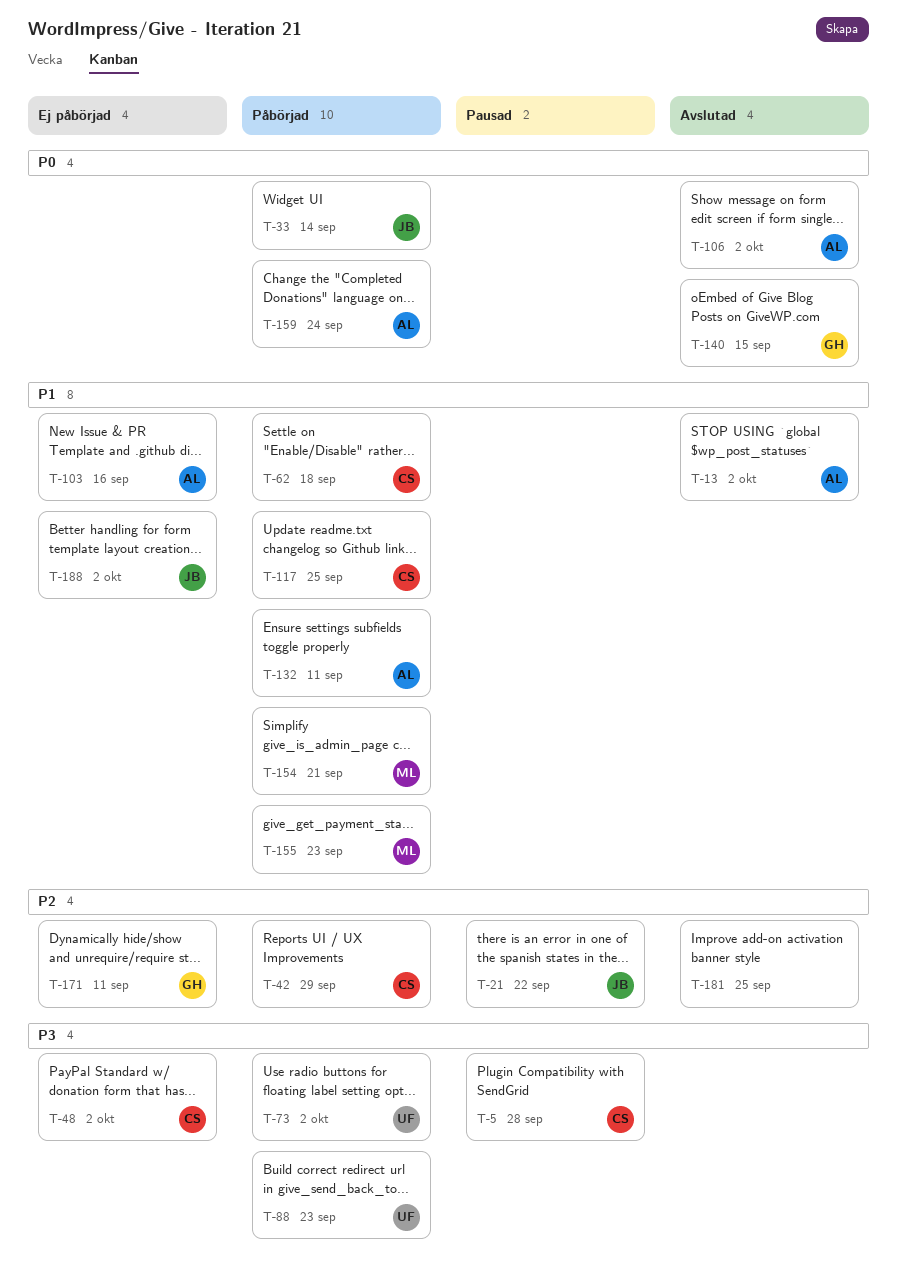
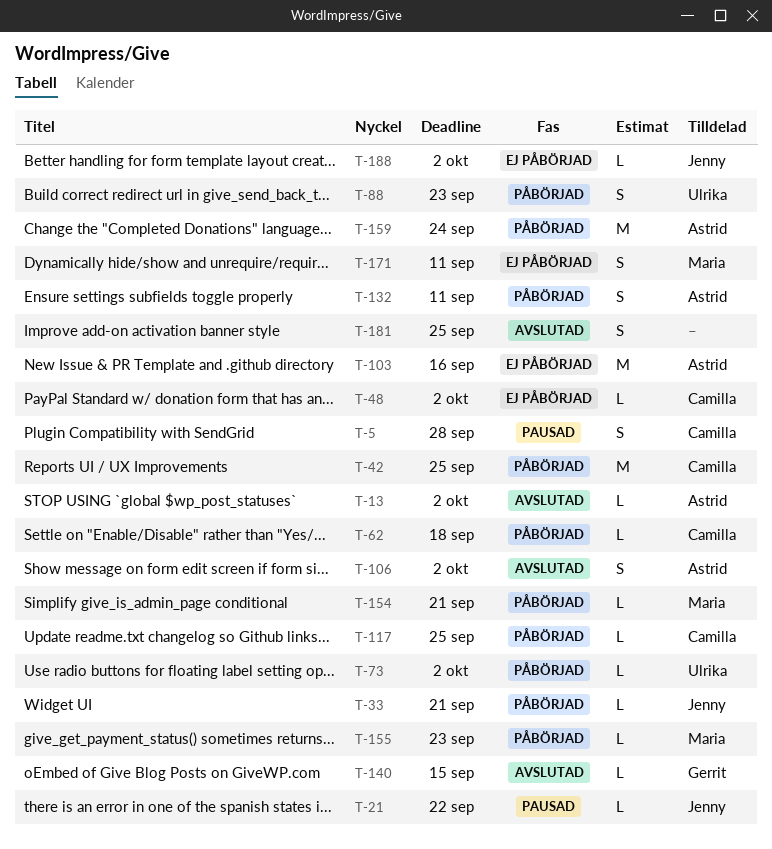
T-33, due: Sep 14 -> Sep 21
T-42, due: Sep 29 -> Sep 25
T-171, owner: Gerrit -> Maria

